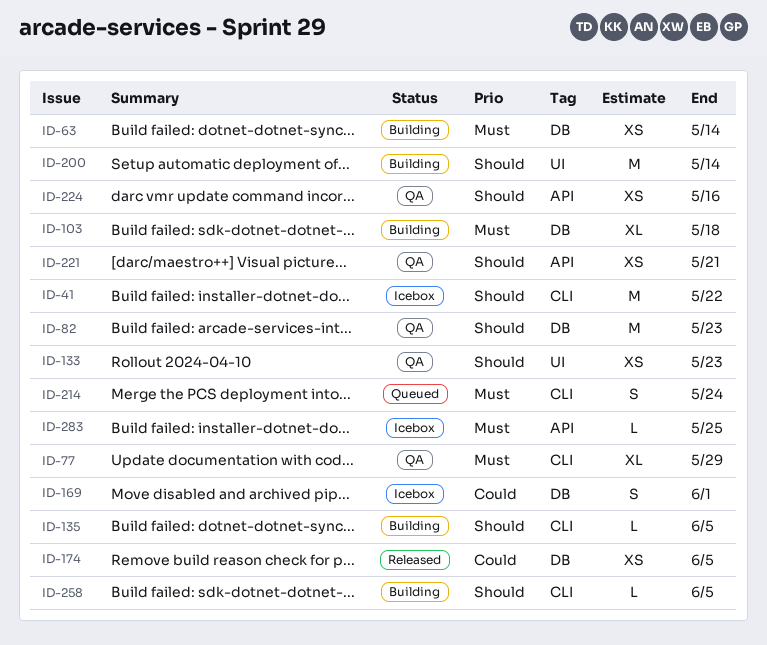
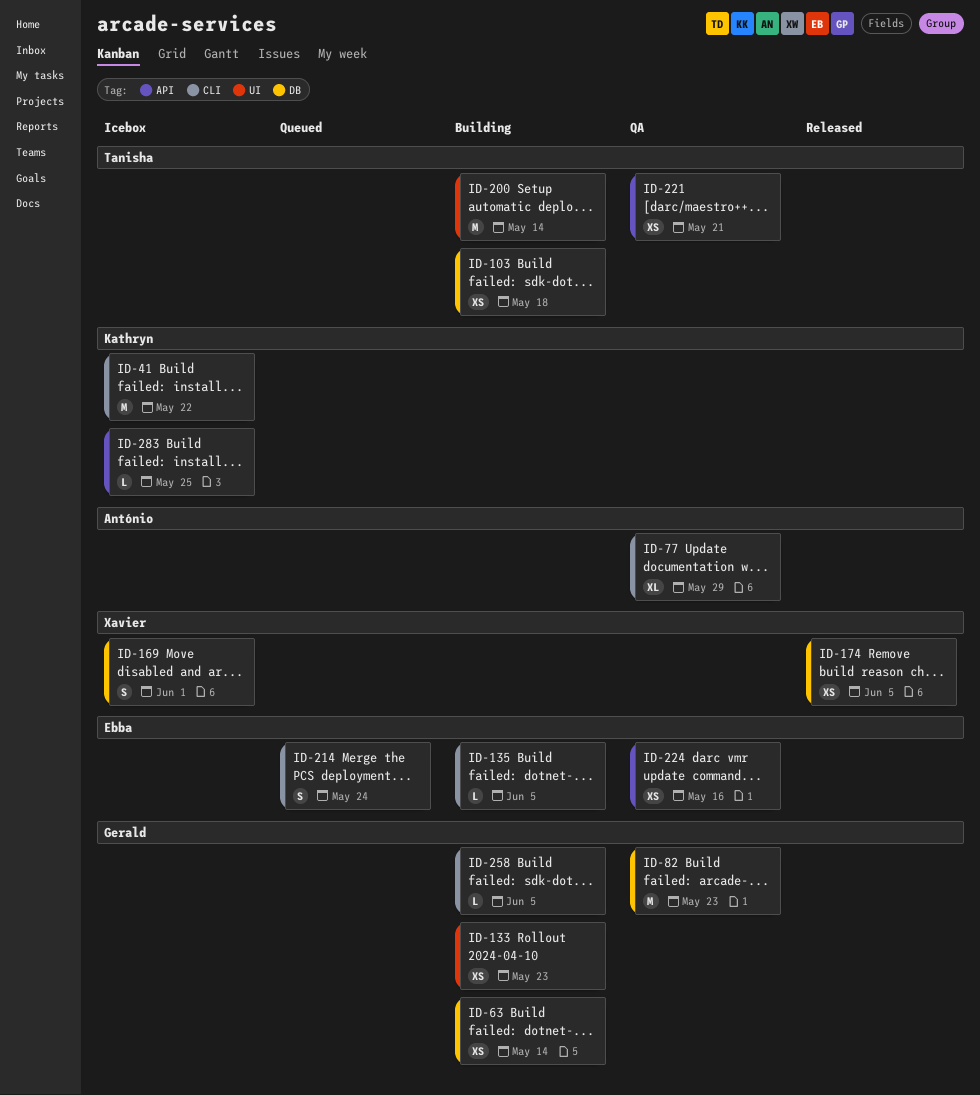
ID-103, estimate: XL -> XS
ID-133, status: QA -> Building

